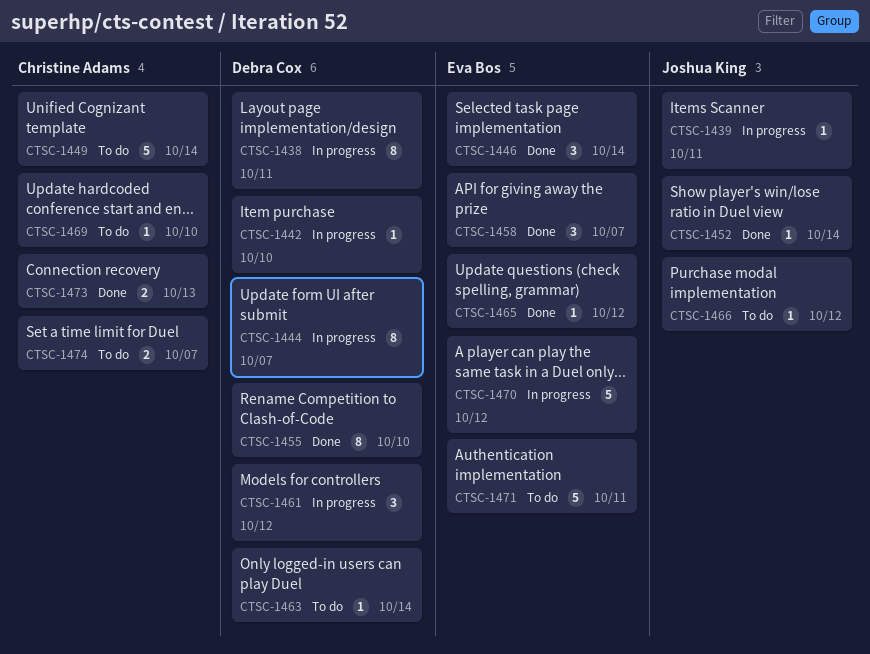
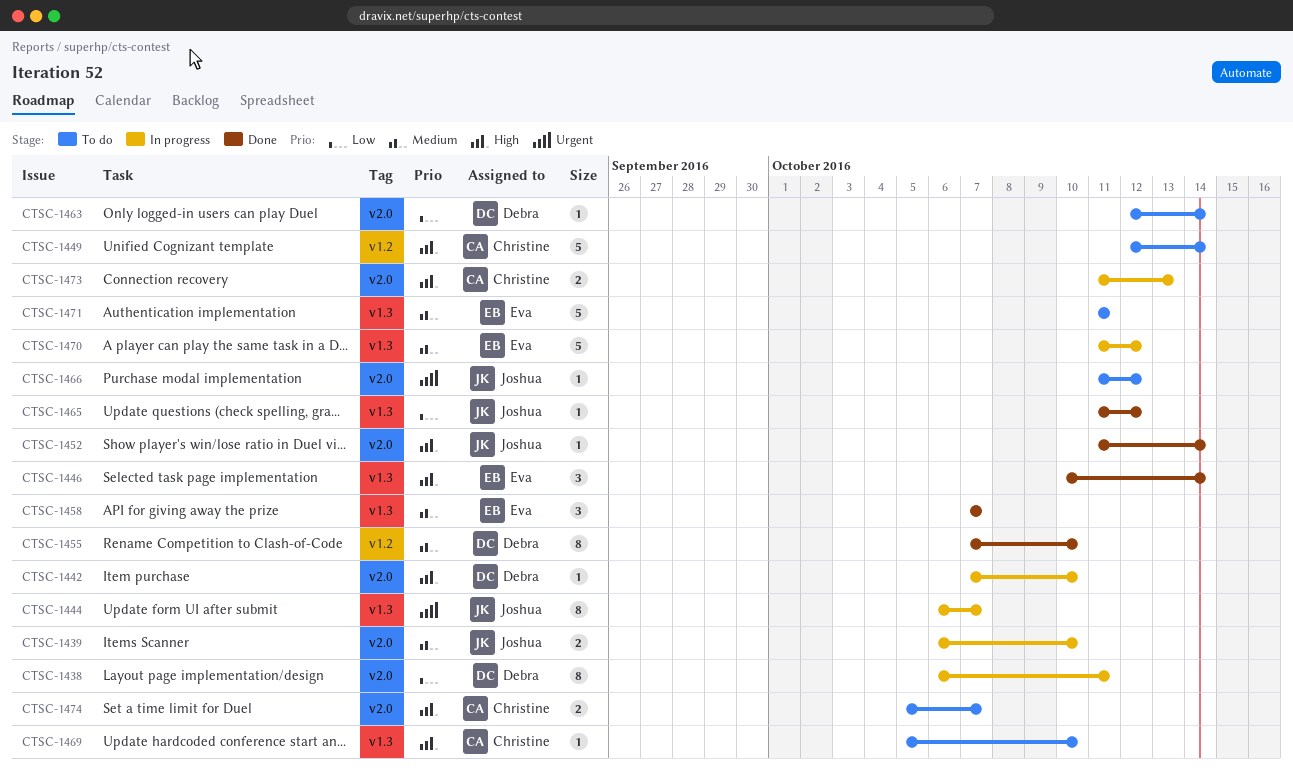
CTSC-1439, estimate: 1 -> 2
CTSC-1439, due: Oct 11 -> Oct 10
CTSC-1444, owner: Debra Cox -> Joshua King
CTSC-1461: present -> none
CTSC-1465, owner: Eva Bos -> Joshua King
CTSC-1473, status: Done -> In progress

